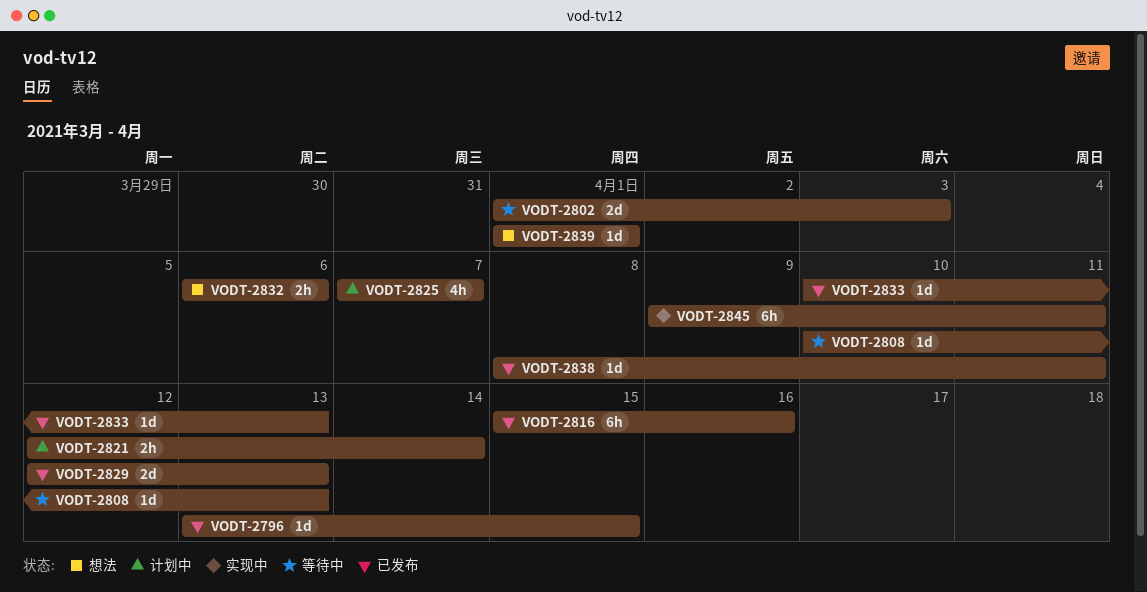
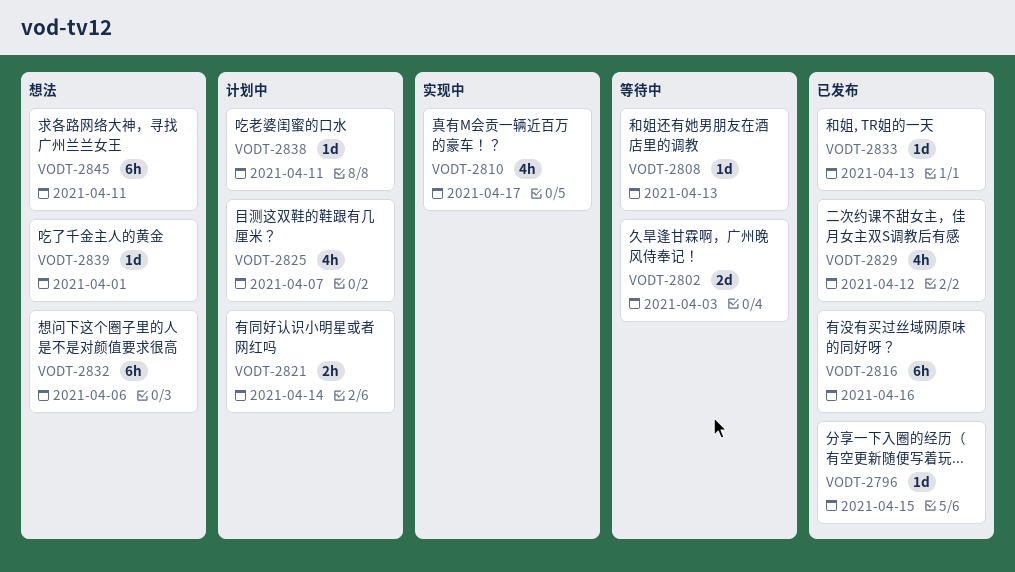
VODT-2810: none -> present
VODT-2829, estimate: 2d -> 4h
VODT-2829, due: Apr 13 -> Apr 12
VODT-2832, estimate: 2h -> 6h
VODT-2838, status: 已发布 -> 计划中
VODT-2845, status: 实现中 -> 想法

